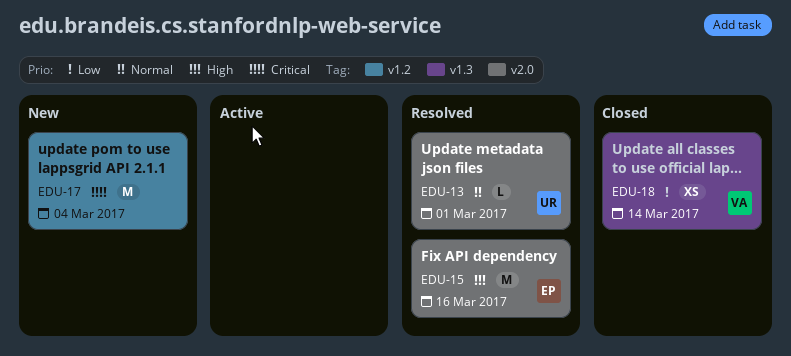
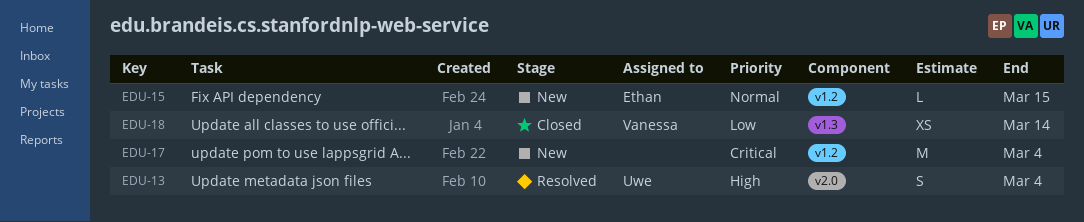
EDU-13, priority: Normal -> High
EDU-13, estimate: L -> S
EDU-13, due: Mar 1 -> Mar 4
EDU-15, status: Resolved -> New
EDU-15, priority: High -> Normal
EDU-15, label: v2.0 -> v1.2
EDU-15, estimate: M -> L
EDU-15, due: Mar 16 -> Mar 15

